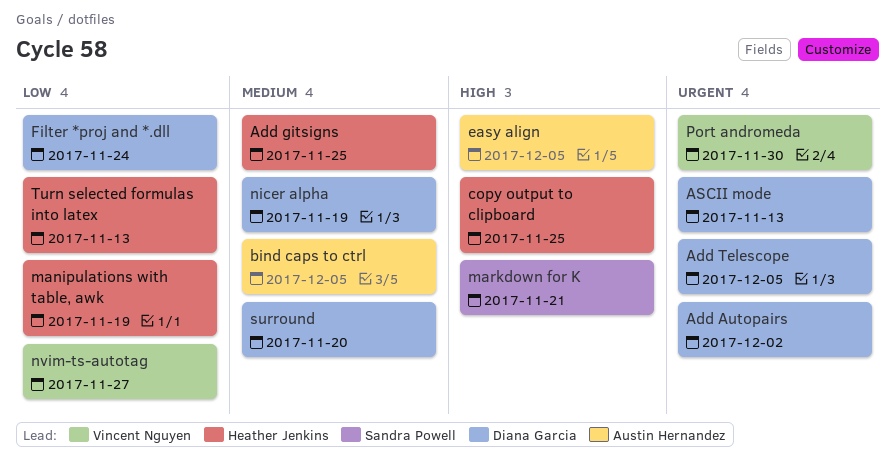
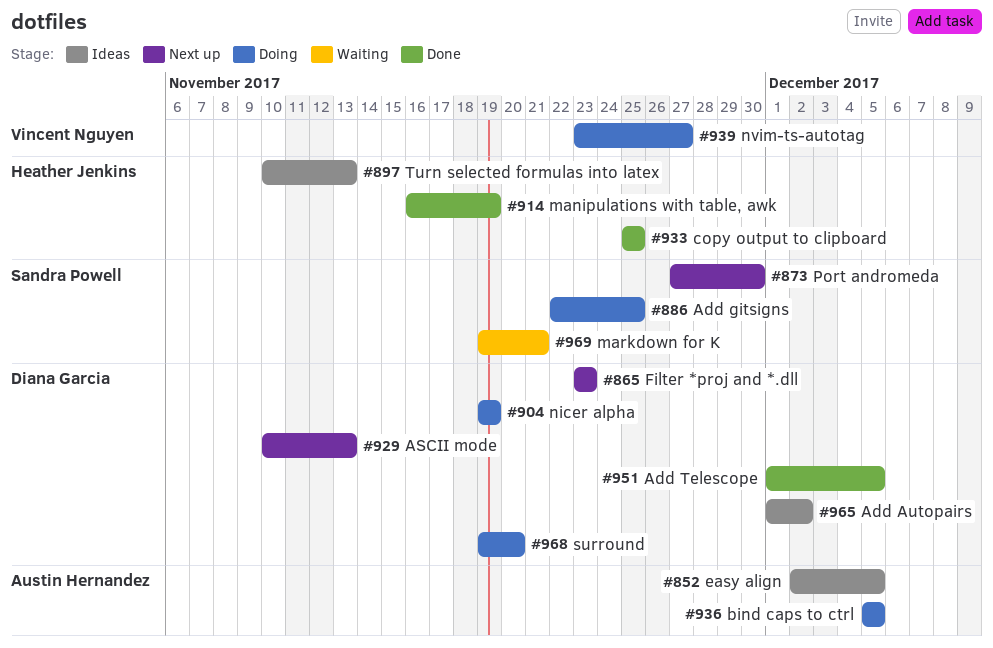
Add gitsigns, owner: Heather Jenkins -> Sandra Powell
Filter *proj and *.dll, due: Nov 24 -> Nov 23
Port andromeda, owner: Vincent Nguyen -> Sandra Powell

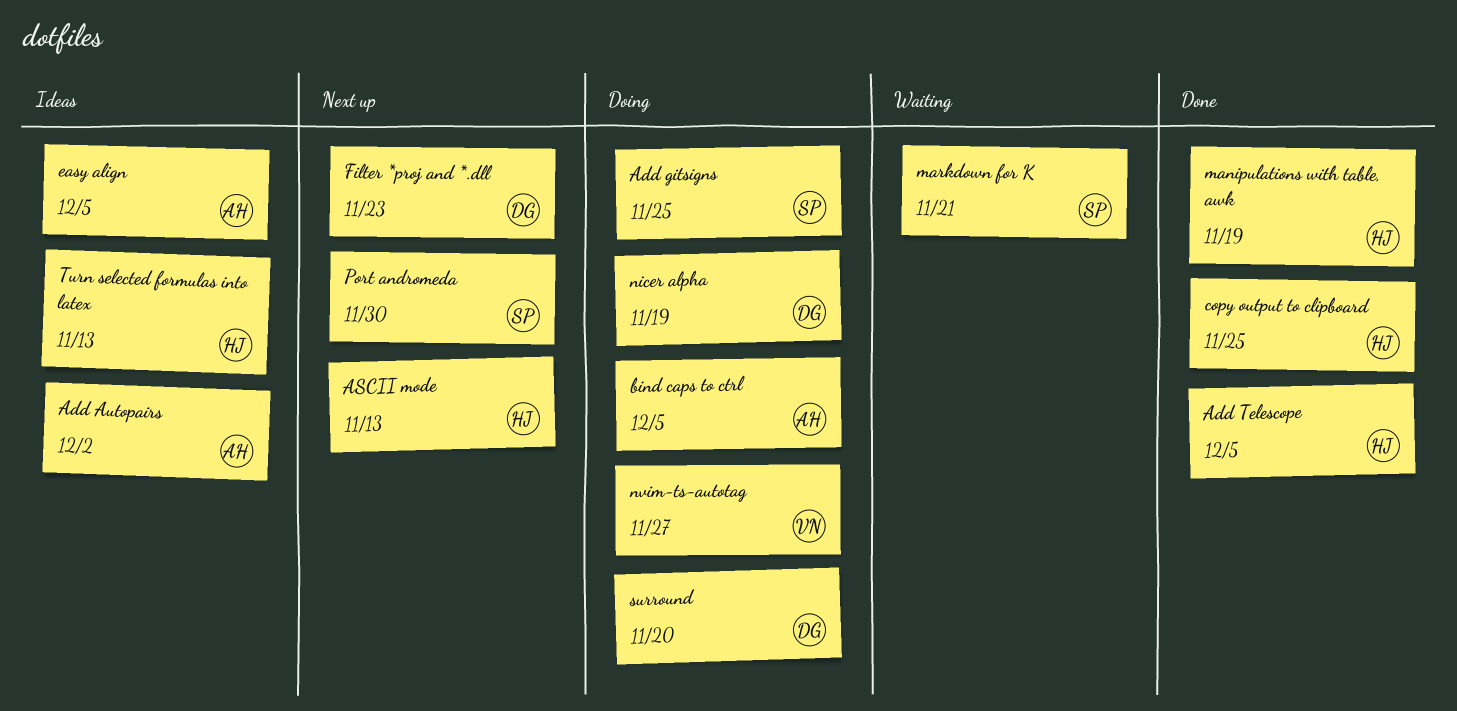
Add Autopairs, owner: Diana Garcia -> Austin Hernandez
Add Telescope, owner: Diana Garcia -> Heather Jenkins
ASCII mode, owner: Diana Garcia -> Heather Jenkins

